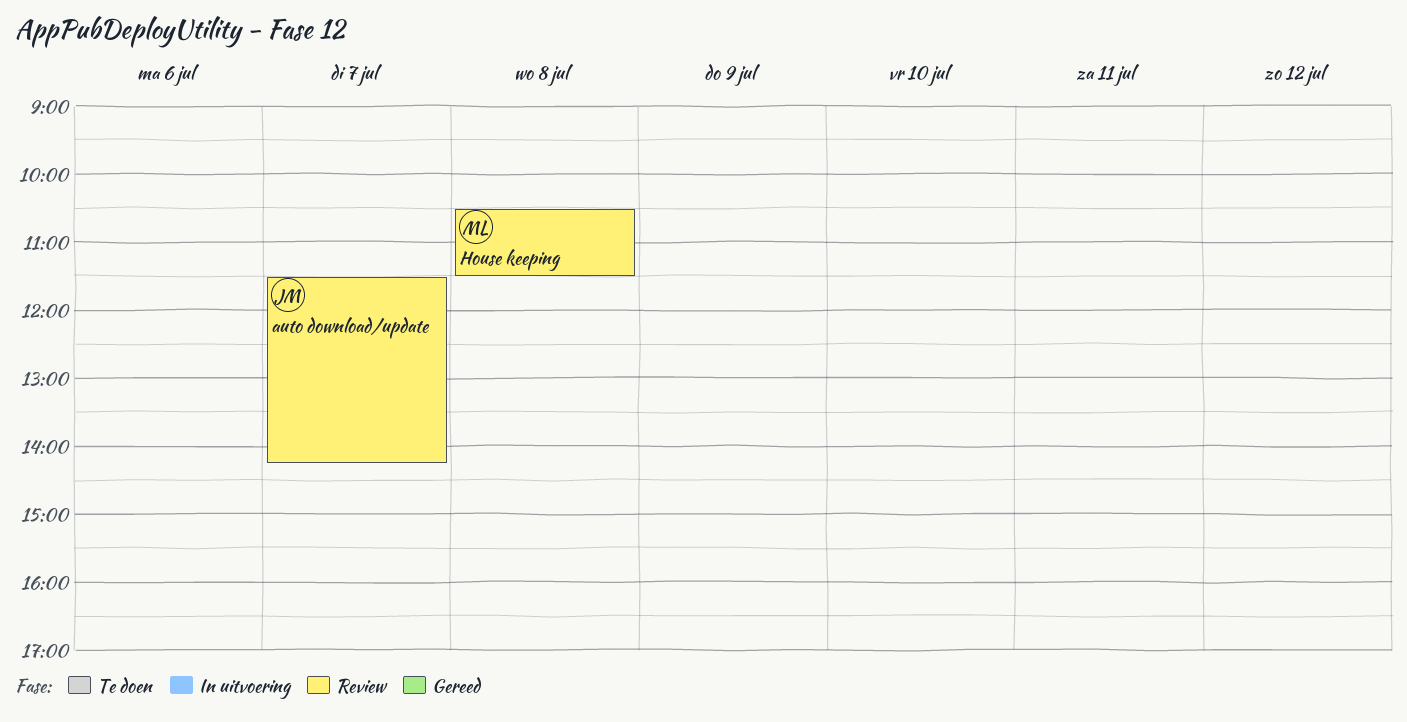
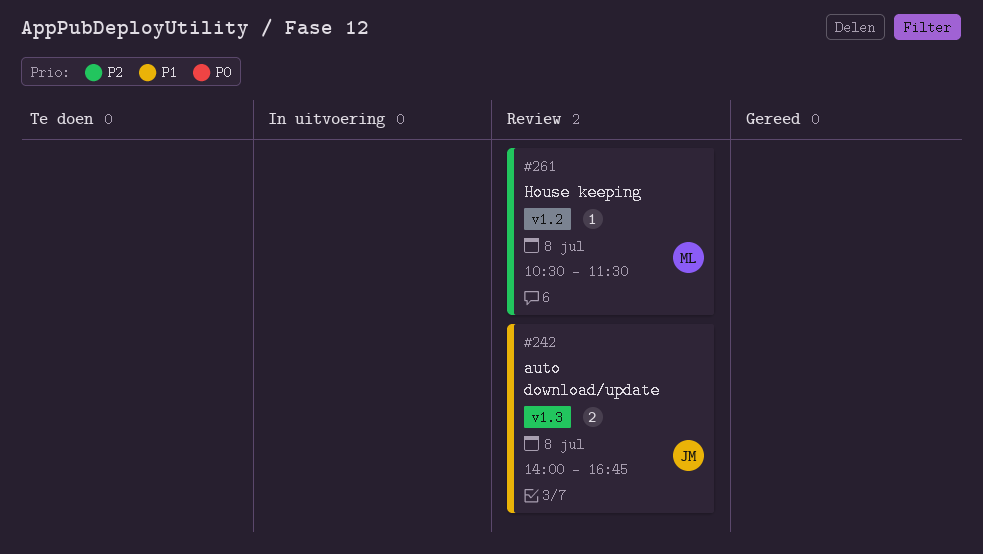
auto download/update, day: Jul 7 -> Jul 8
auto download/update, begins: 11:30 -> 14:00
auto download/update, ends: 14:15 -> 16:45

